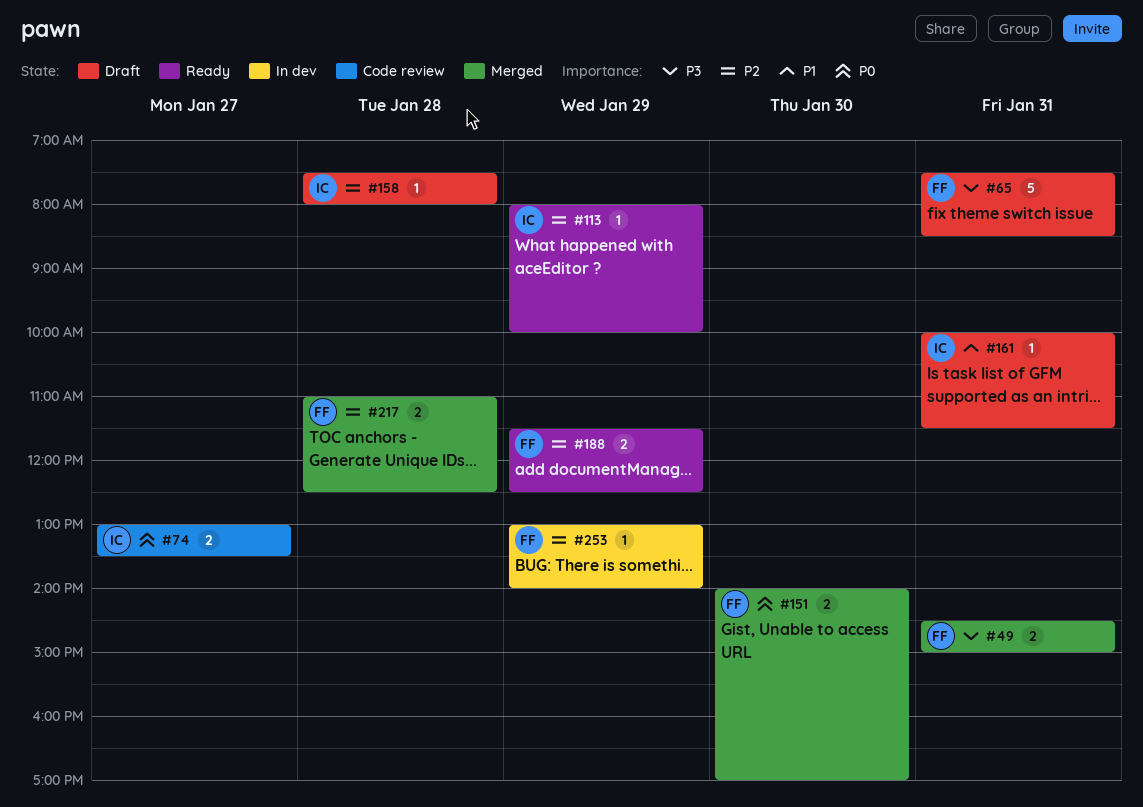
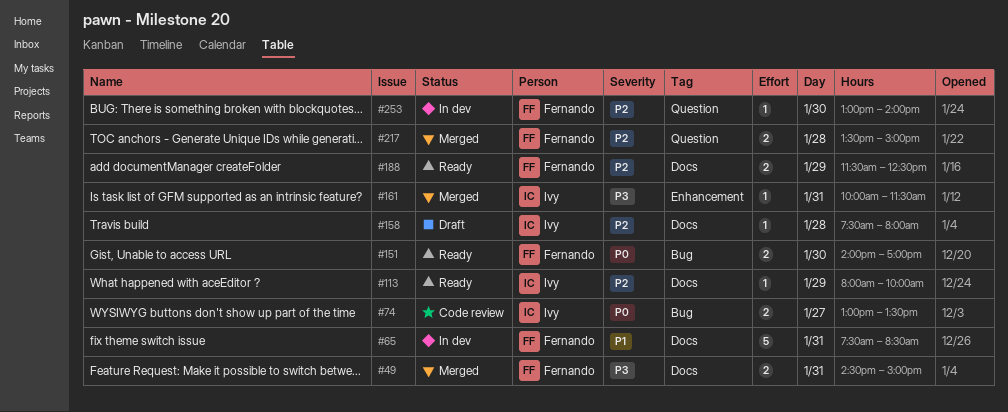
#65, status: Draft -> In dev
#65, priority: P3 -> P1
#151, status: Merged -> Ready
#161, status: Draft -> Merged
#161, priority: P1 -> P3
#217, begins: 11:00 -> 13:30
#217, ends: 12:30 -> 15:00
#253, day: Jan 29 -> Jan 30

